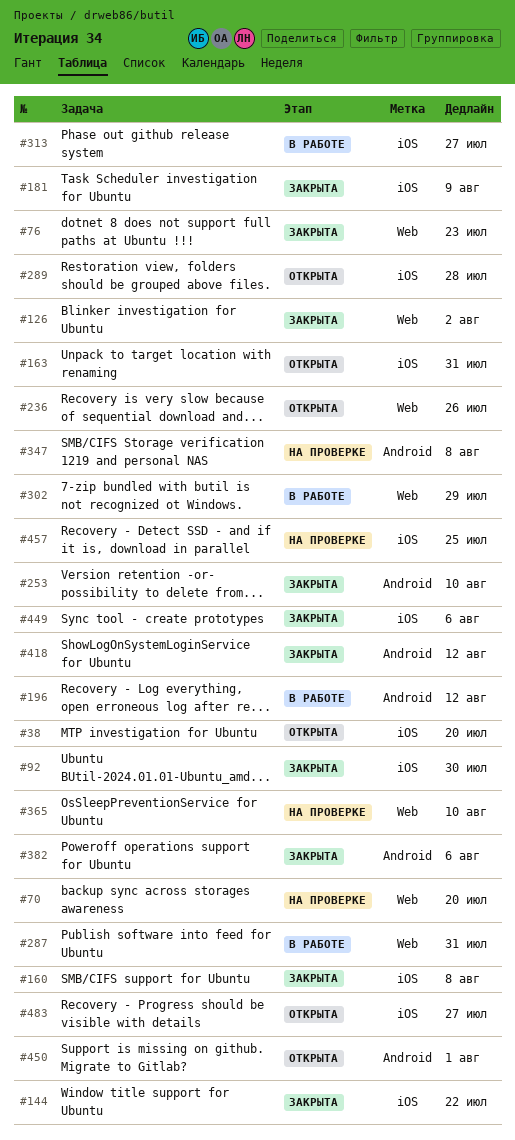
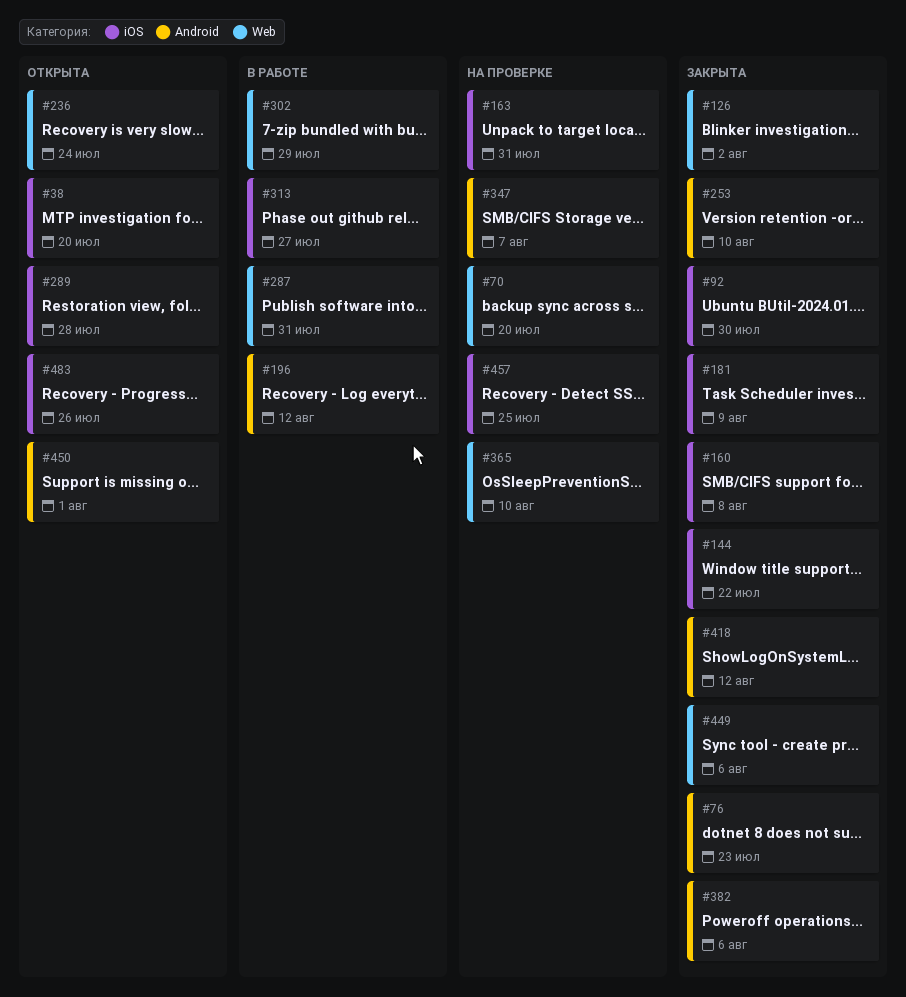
#76, label: Web -> Android
#163, status: Открыта -> На проверке
#236, due: Jul 26 -> Jul 24
#347, due: Aug 8 -> Aug 7
#449, label: iOS -> Web
#483, due: Jul 27 -> Jul 26

